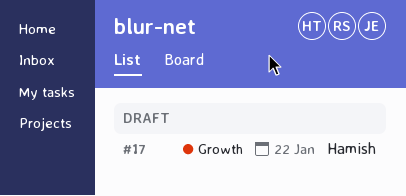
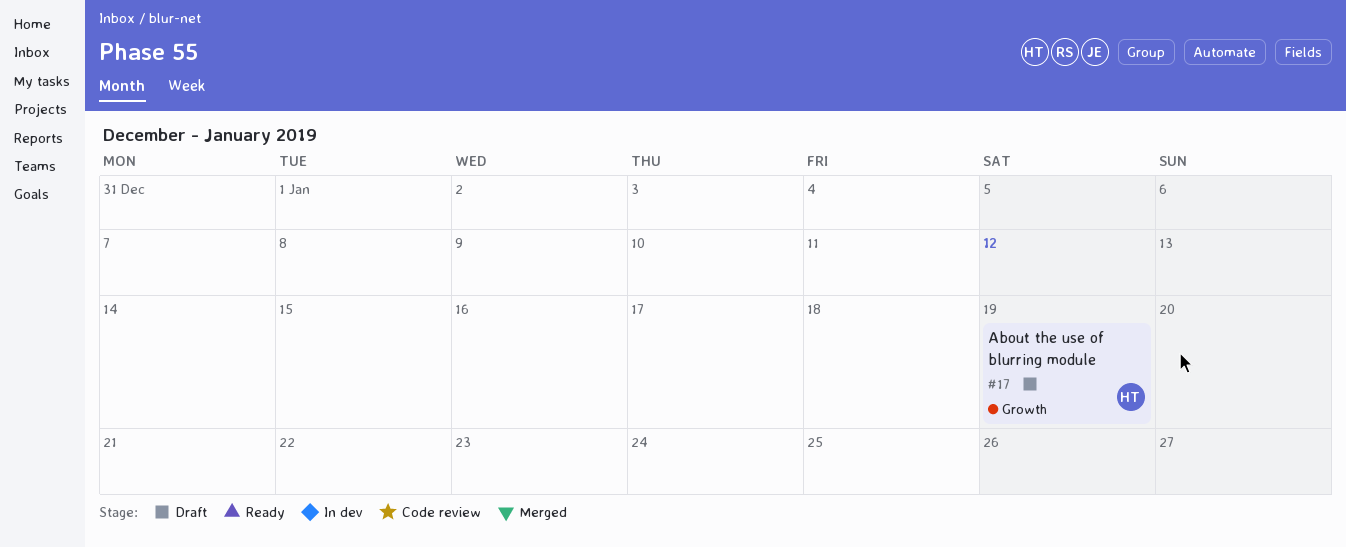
#17, due: Jan 22 -> Jan 19

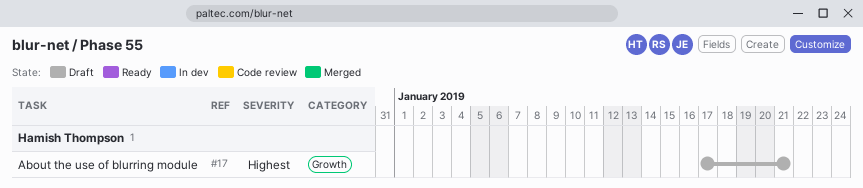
#17, due: Jan 19 -> Jan 21

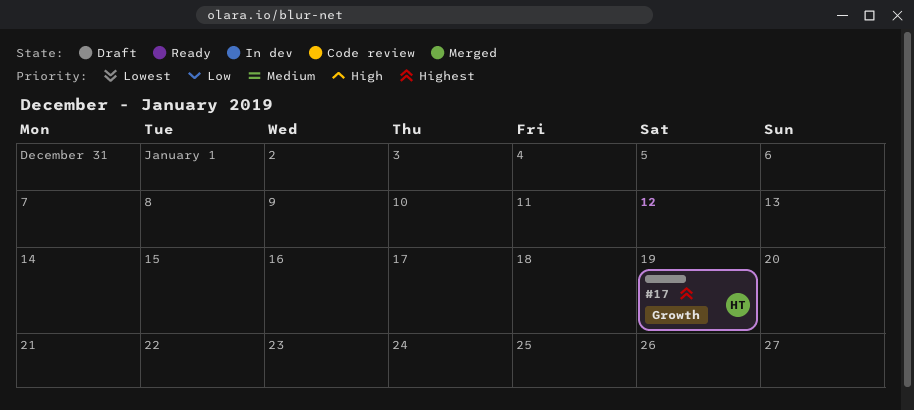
#17, due: Jan 21 -> Jan 19

